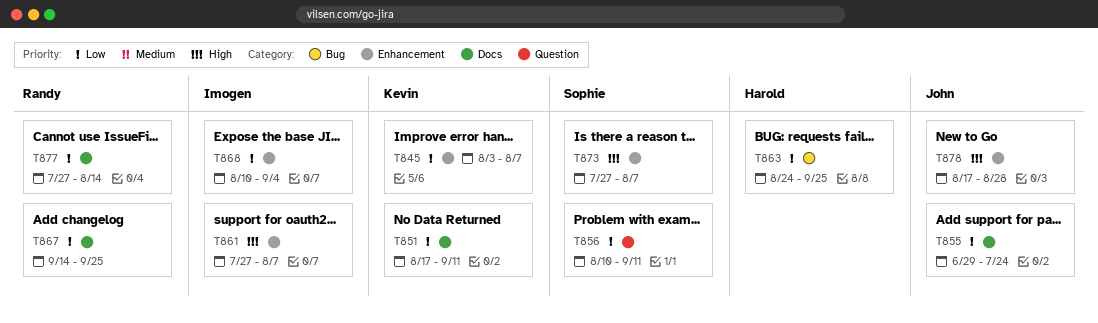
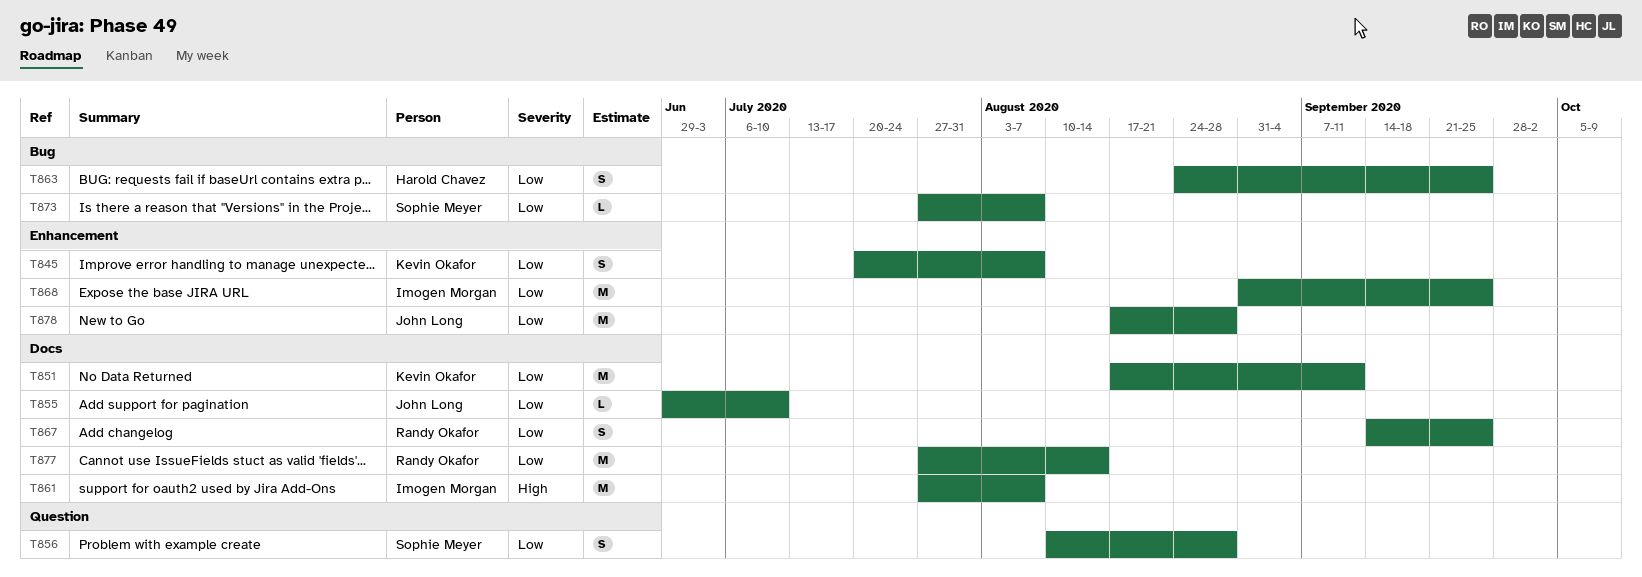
T845, start: Aug 3 -> Jul 20
T855, due: Jul 24 -> Jul 10
T856, due: Sep 11 -> Aug 28
T861, label: Enhancement -> Docs
T868, start: Aug 10 -> Aug 31
T868, due: Sep 4 -> Sep 25
T873, priority: High -> Low
T873, label: Enhancement -> Bug
T878, priority: High -> Low

